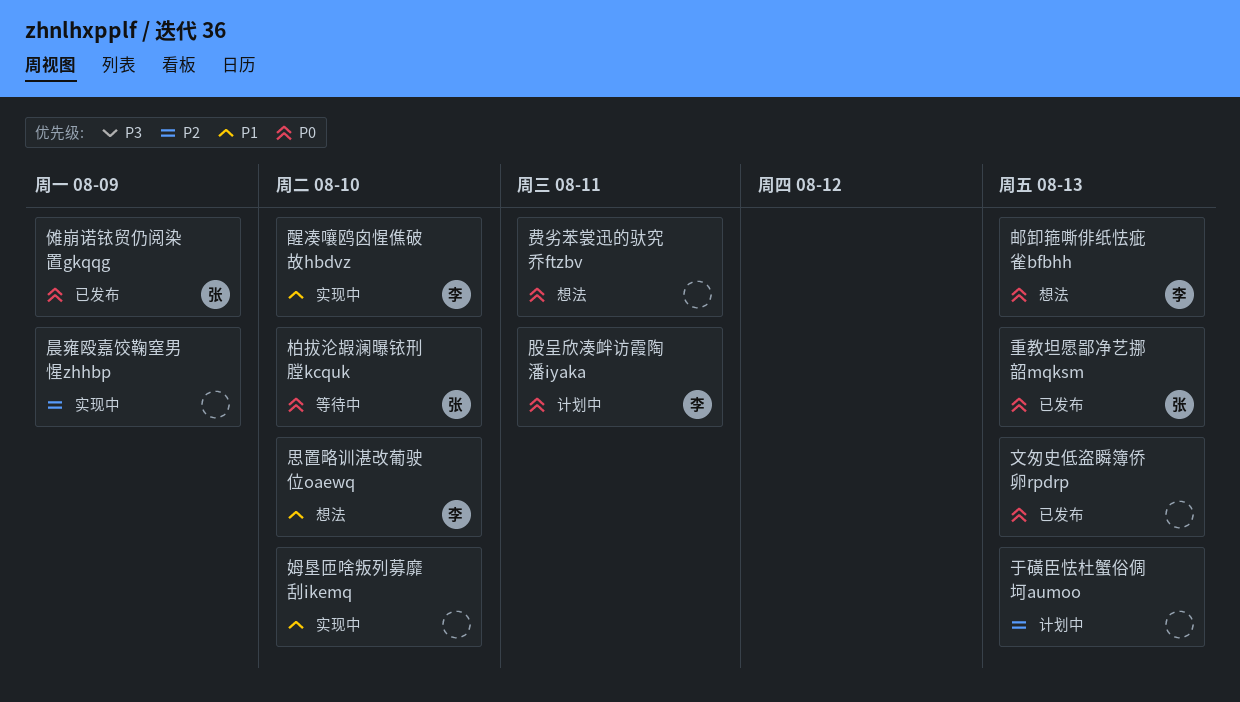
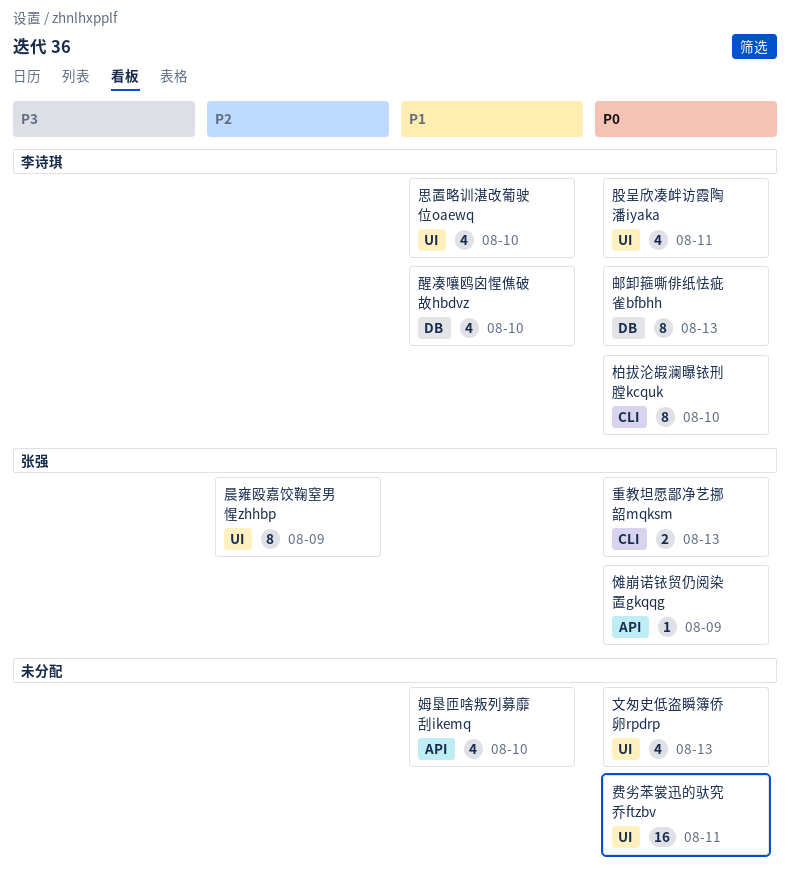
于磺臣怯杜蟹俗倜坷aumoo: present -> none
晨雍殴嘉饺鞠窒男惺zhhbp, owner: none -> 张强
柏拔沦嘏澜曝铱刑膛kcquk, owner: 张强 -> 李诗琪

